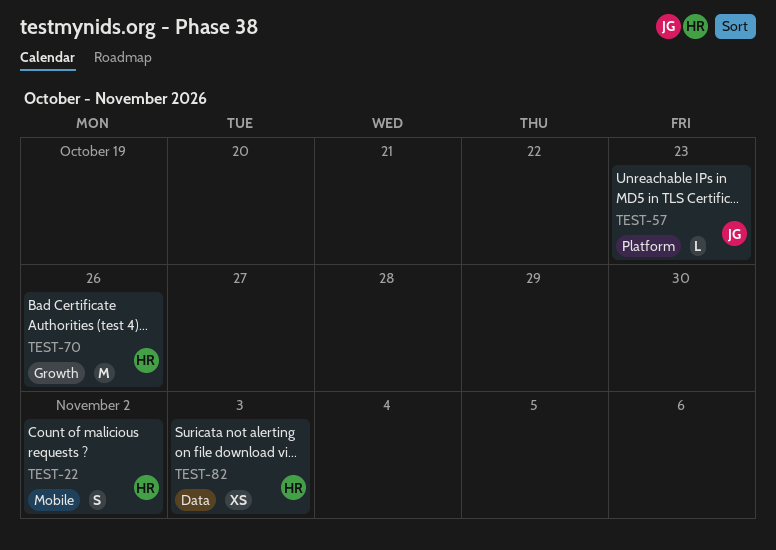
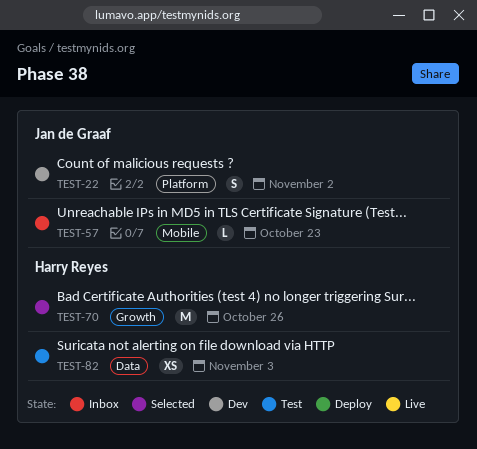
TEST-22, owner: Harry Reyes -> Jan de Graaf
TEST-22, label: Mobile -> Platform
TEST-57, label: Platform -> Mobile

